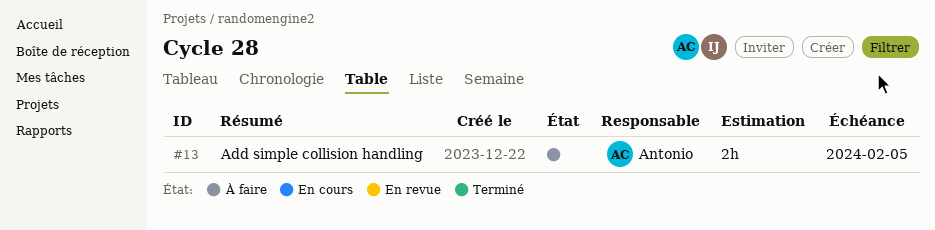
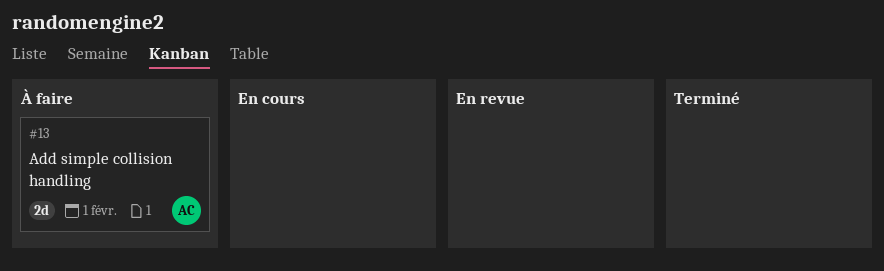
#13, estimate: 2h -> 2d
#13, due: Feb 5 -> Feb 1

